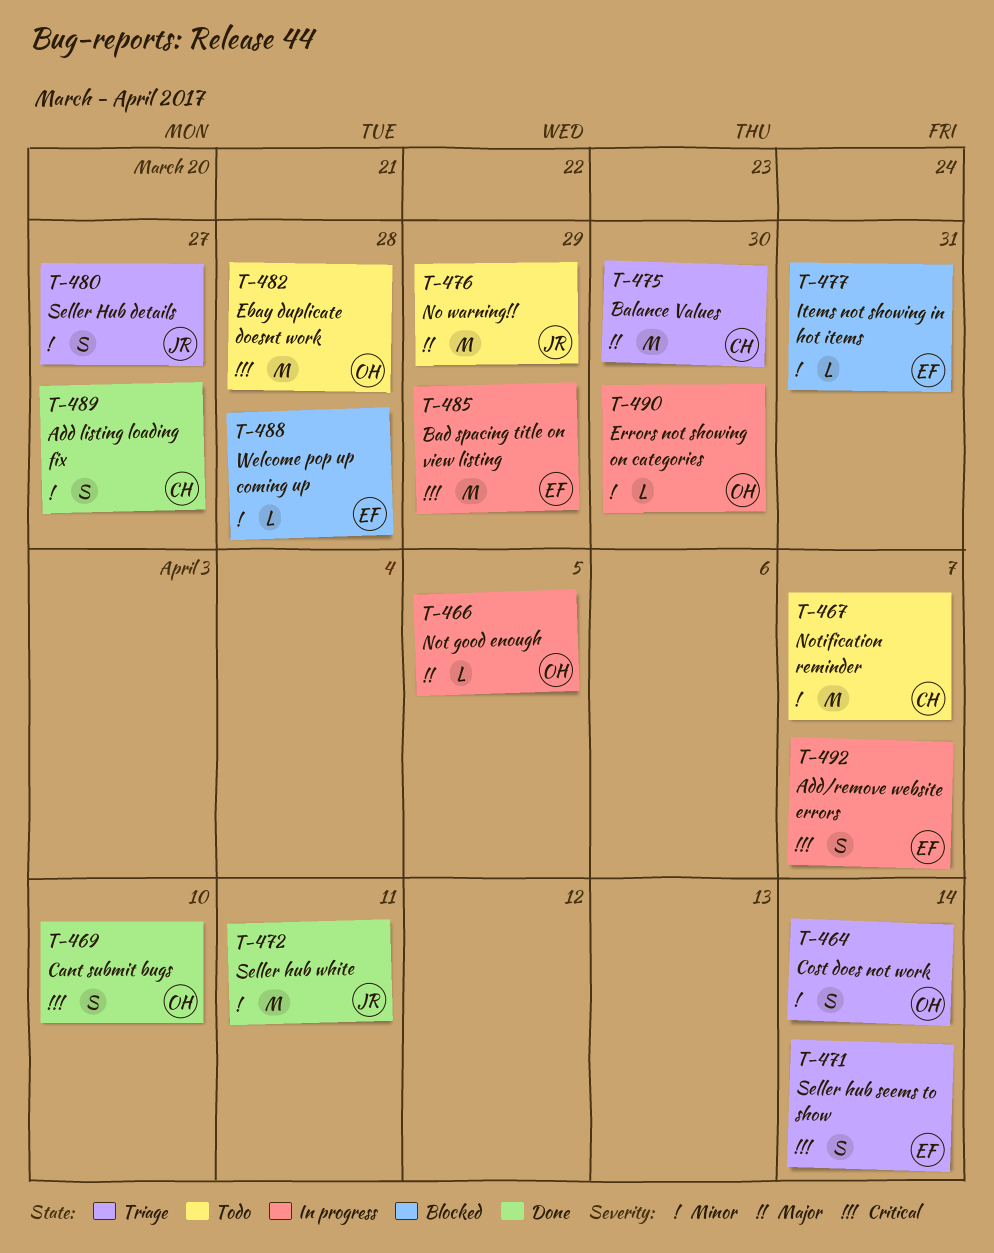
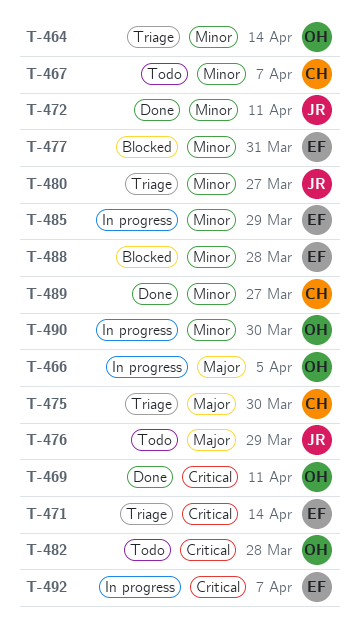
T-469, due: Apr 10 -> Apr 11
T-485, priority: Critical -> Minor

